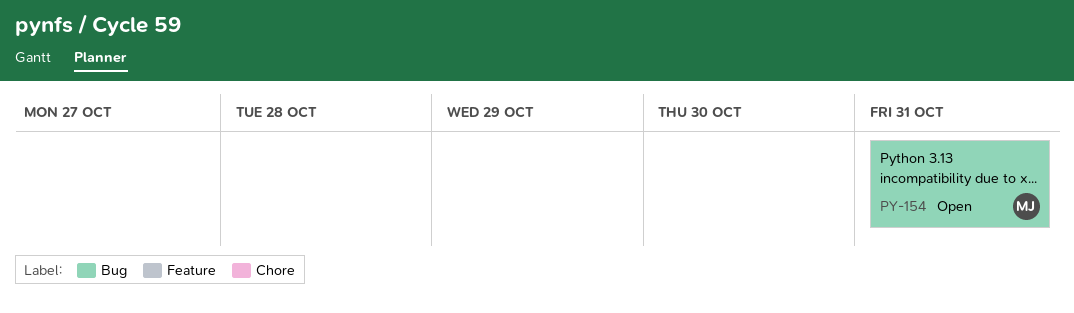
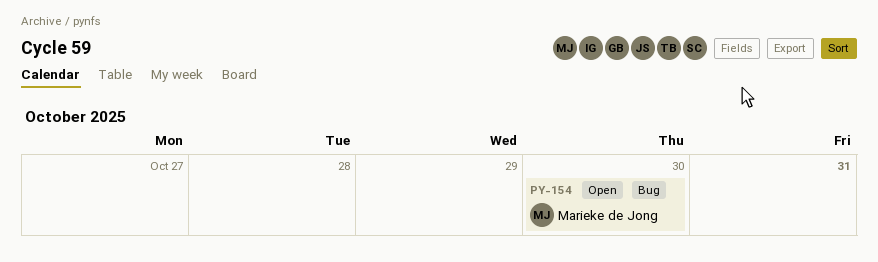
PY-154, due: Oct 31 -> Oct 30

